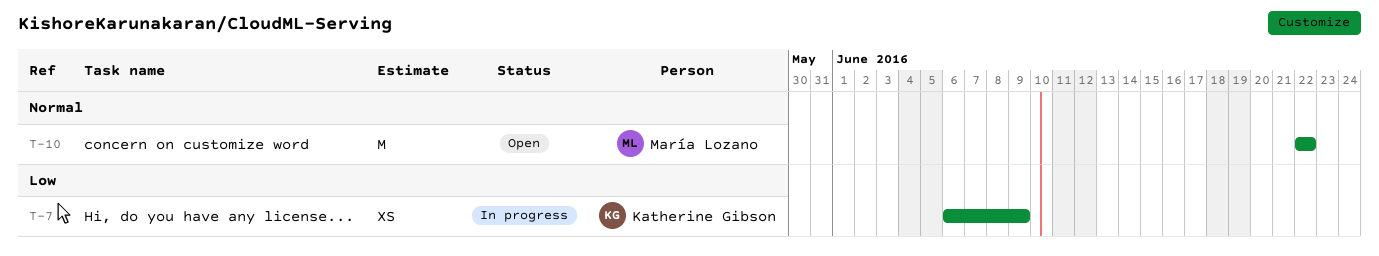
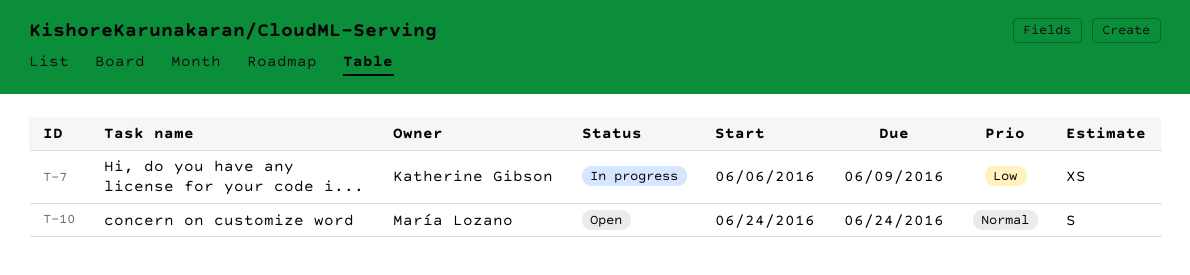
T-10, estimate: M -> S
T-10, start: Jun 22 -> Jun 24
T-10, due: Jun 22 -> Jun 24

